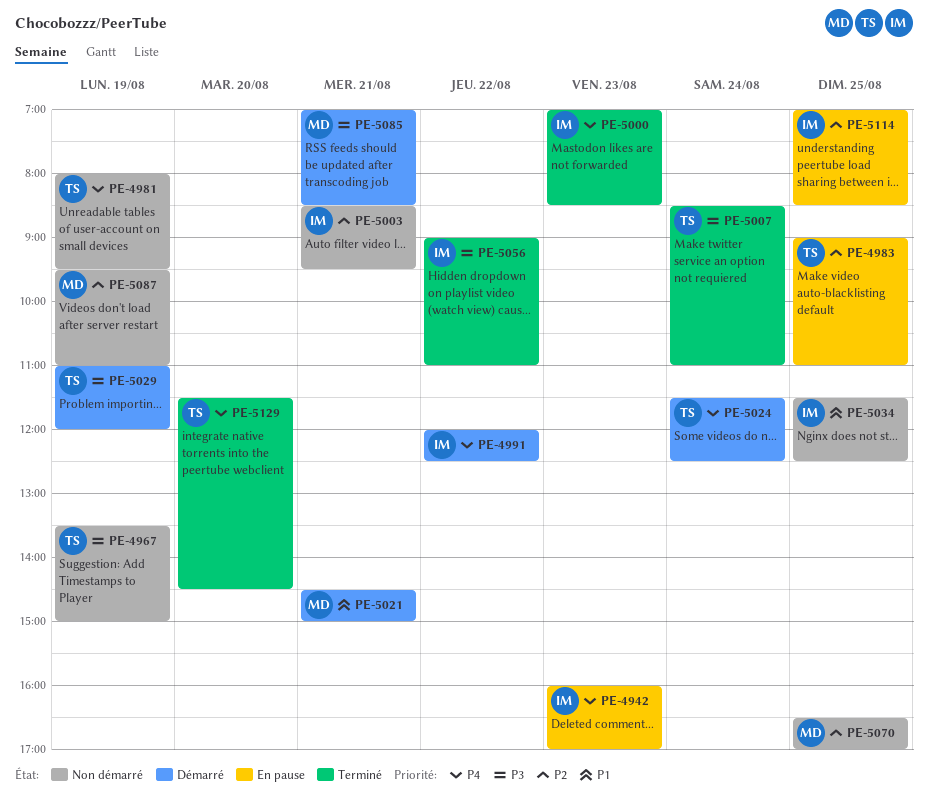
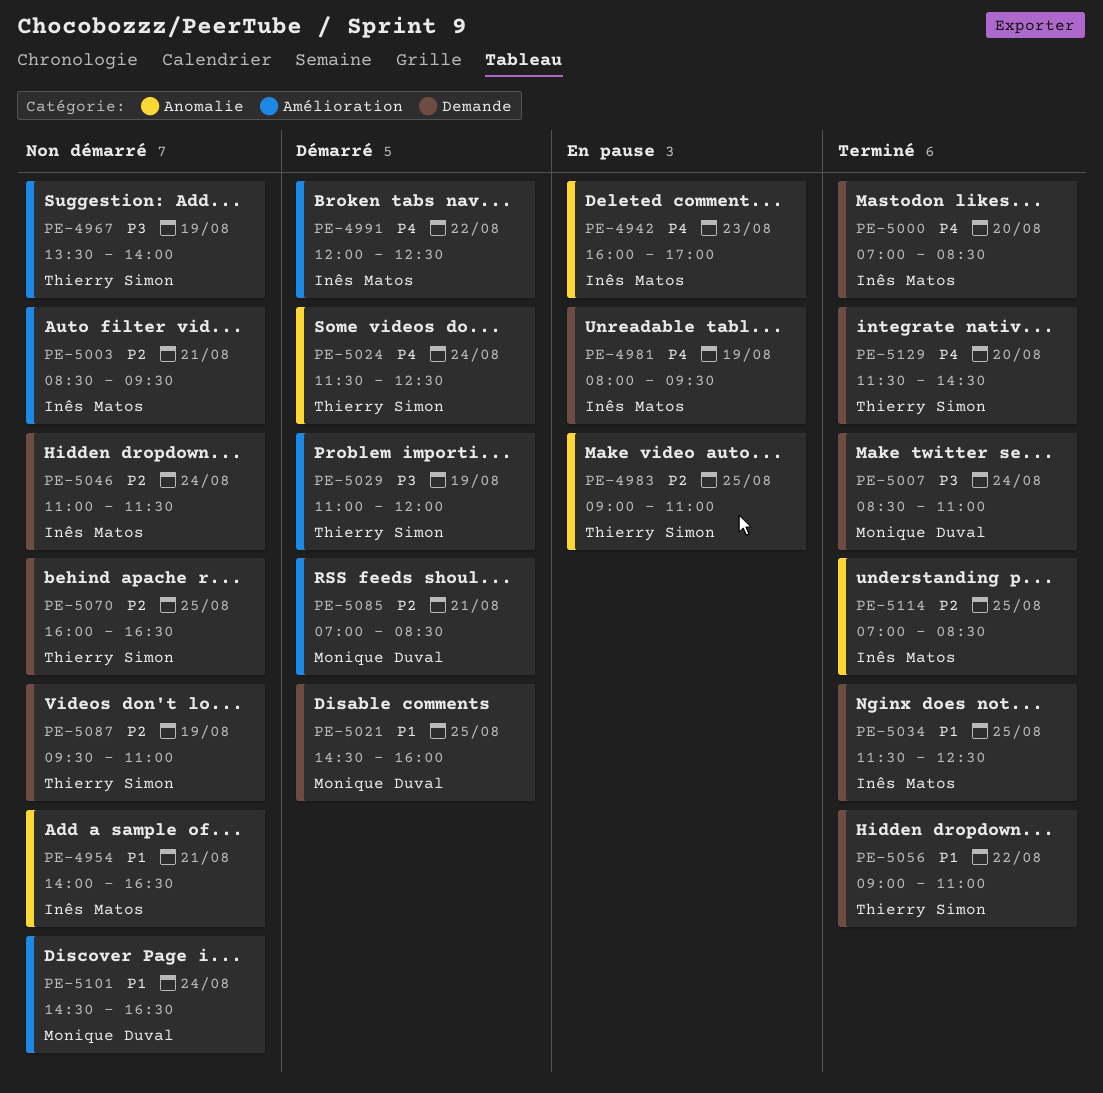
PE-4954: none -> present
PE-4967, ends: 15:00 -> 14:00
PE-4981, status: Non démarré -> En pause
PE-4981, owner: Thierry Simon -> Inês Matos
PE-5000, day: Aug 23 -> Aug 20
PE-5007, owner: Thierry Simon -> Monique Duval
PE-5021, day: Aug 21 -> Aug 25
PE-5021, ends: 15:00 -> 16:00
PE-5034, status: Non démarré -> Terminé
PE-5046: none -> present
PE-5056, owner: Inês Matos -> Thierry Simon
PE-5056, priority: P3 -> P1
PE-5070, owner: Monique Duval -> Thierry Simon
PE-5070, begins: 16:30 -> 16:00
PE-5070, ends: 17:00 -> 16:30
PE-5085, priority: P3 -> P2
PE-5087, owner: Monique Duval -> Thierry Simon
PE-5101: none -> present
PE-5114, status: En pause -> Terminé

